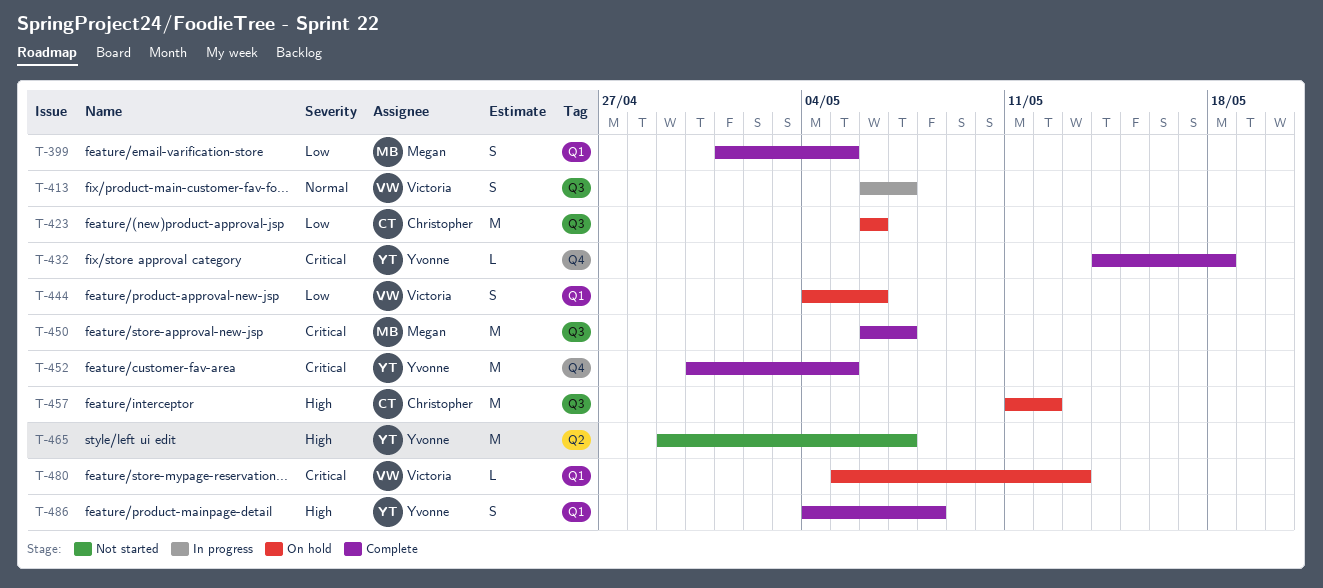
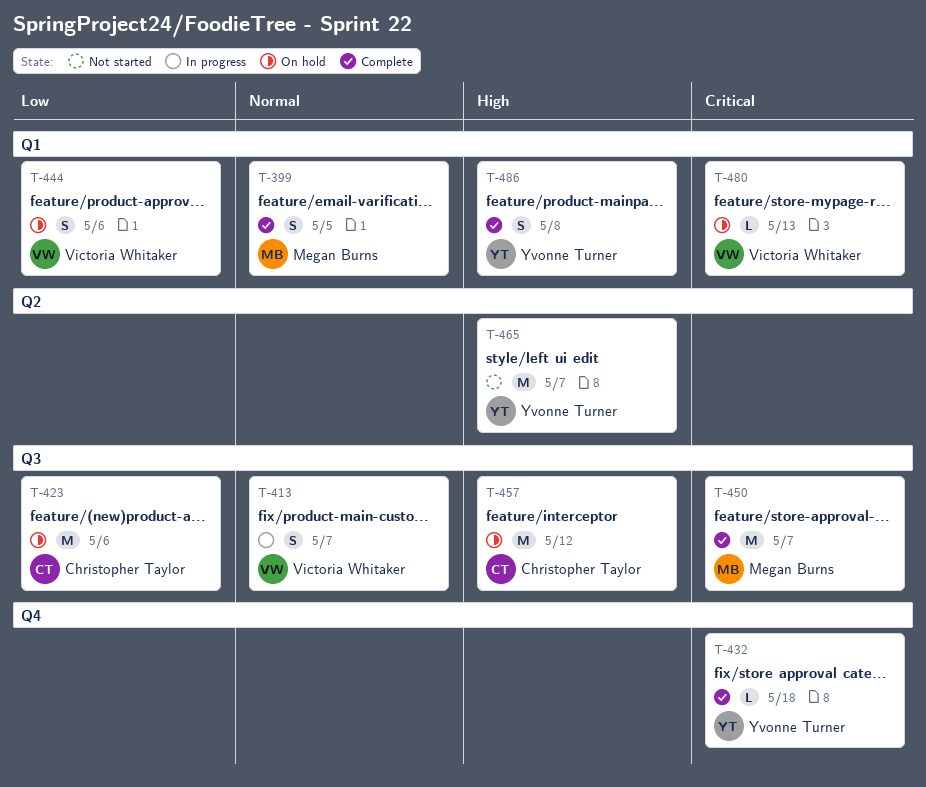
T-399, priority: Low -> Normal
T-452: present -> none

